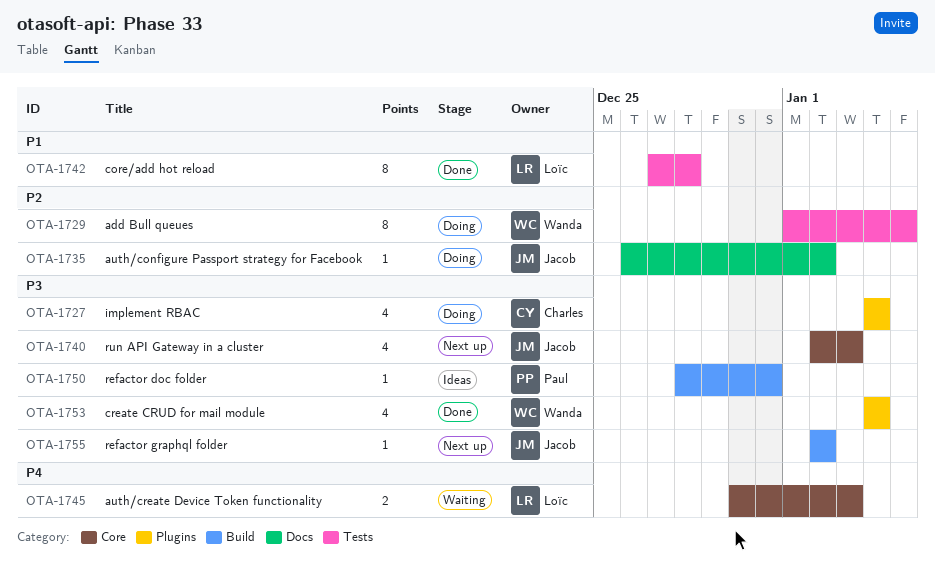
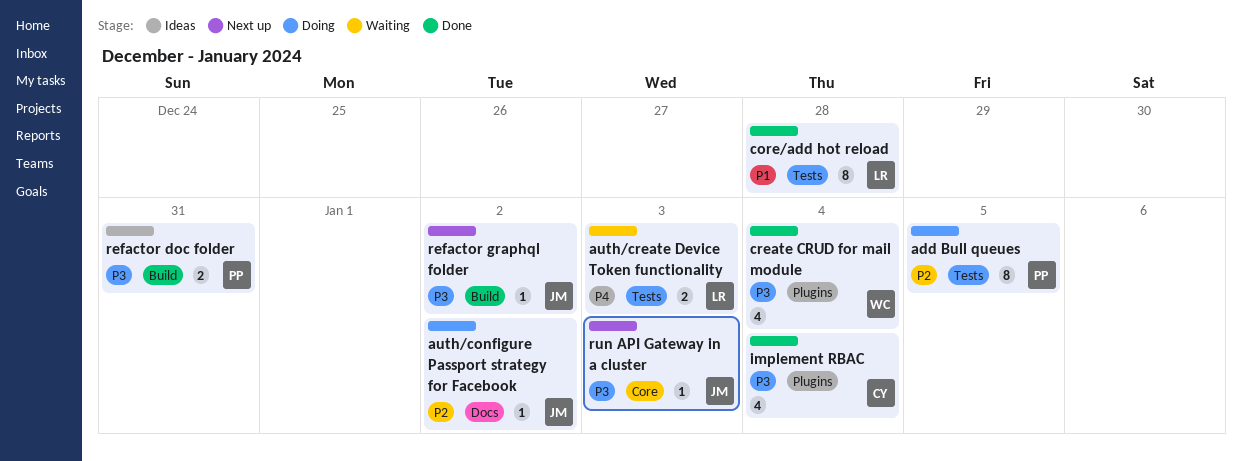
add Bull queues, owner: Wanda -> Paul
auth/create Device Token functionality, label: Core -> Tests
implement RBAC, status: Doing -> Done
refactor doc folder, estimate: 1 -> 2
run API Gateway in a cluster, estimate: 4 -> 1

